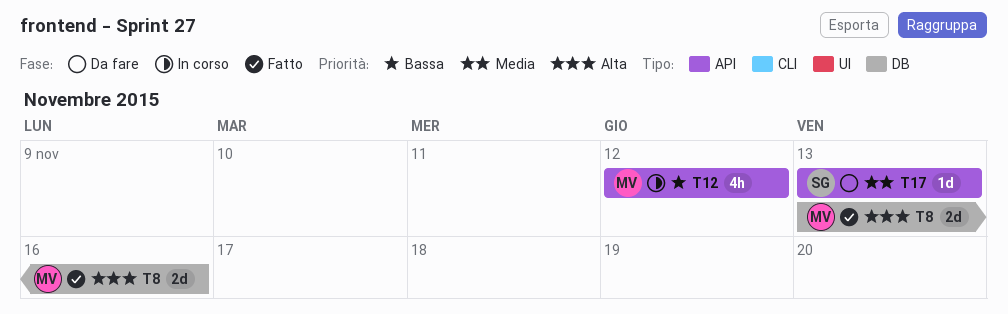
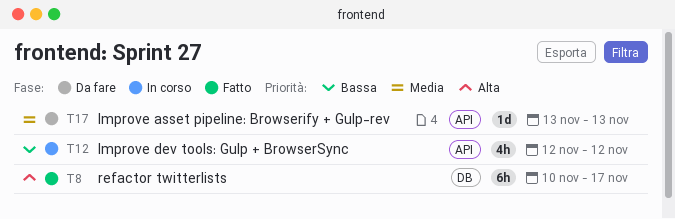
T8, estimate: 2d -> 6h
T8, start: Nov 13 -> Nov 10
T8, due: Nov 16 -> Nov 17

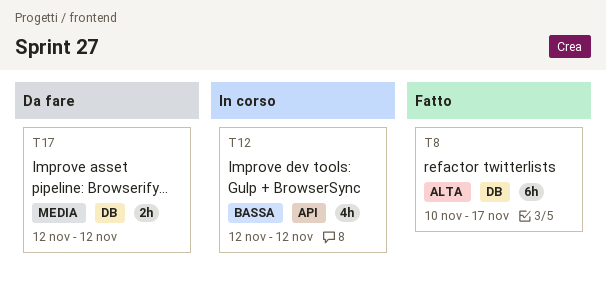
T17, label: API -> DB
T17, estimate: 1d -> 2h
T17, start: Nov 13 -> Nov 12
T17, due: Nov 13 -> Nov 12

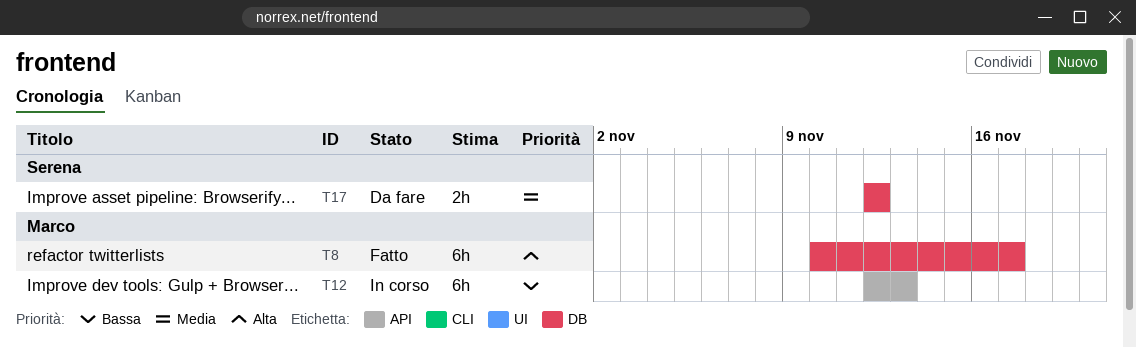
T12, estimate: 4h -> 6h
T12, due: Nov 12 -> Nov 13

